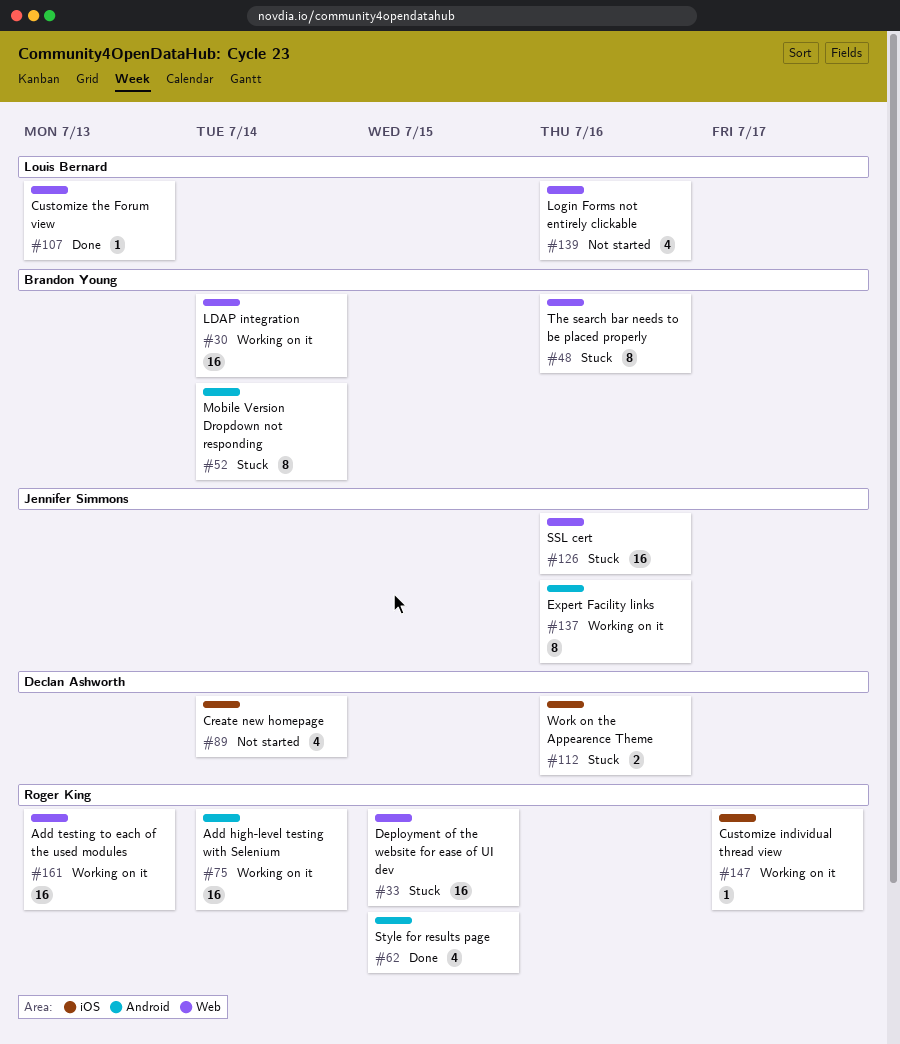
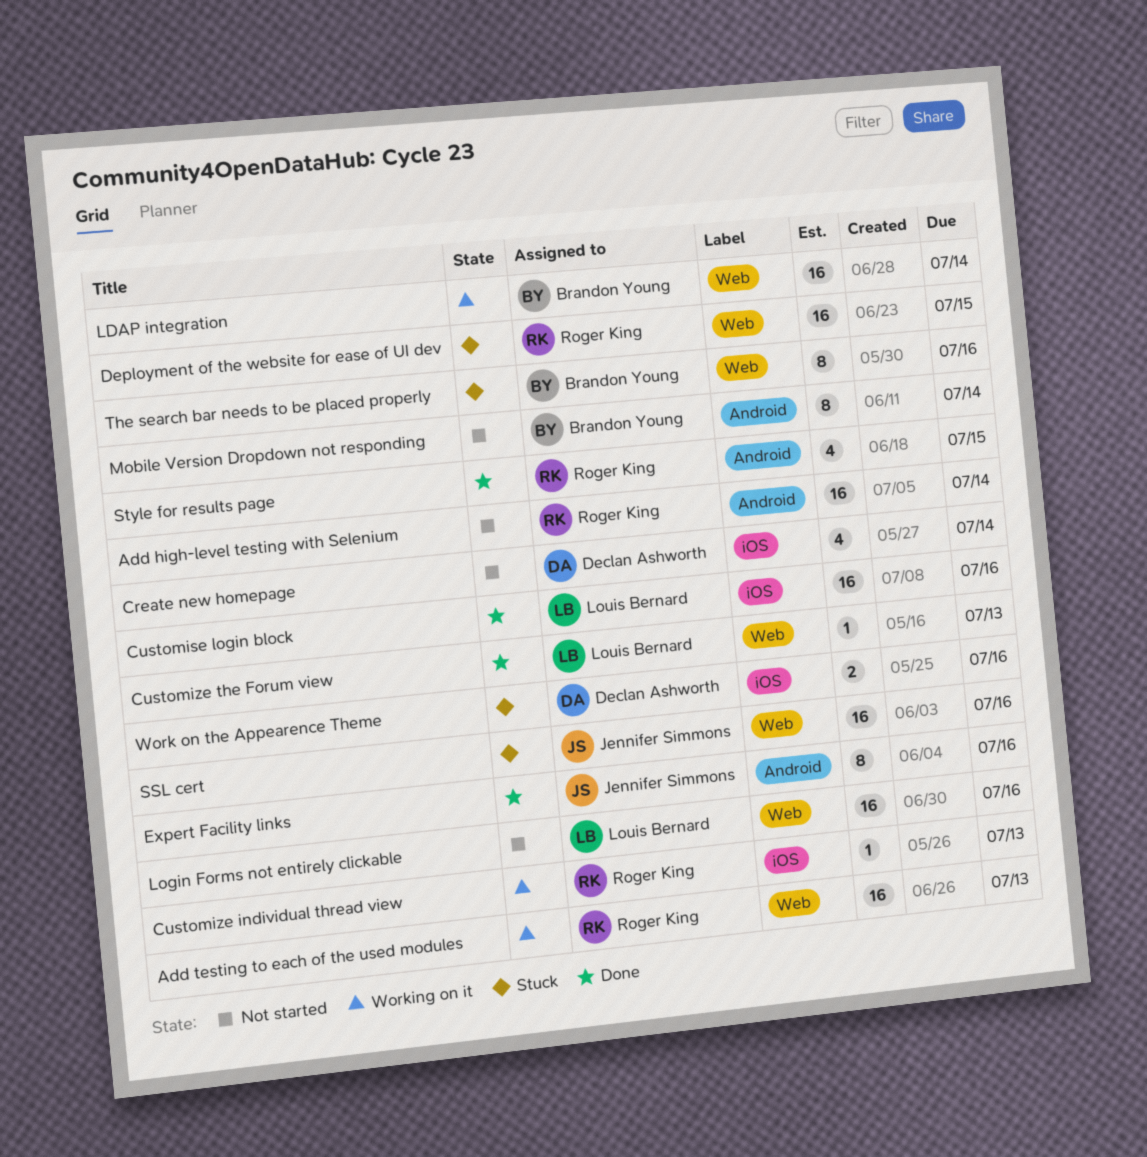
Add high-level testing with Selenium, status: Working on it -> Not started
Customise login block: none -> present
Customize individual thread view, due: Jul 17 -> Jul 13
Expert Facility links, status: Working on it -> Done
Login Forms not entirely clickable, estimate: 4 -> 16
Mobile Version Dropdown not responding, status: Stuck -> Not started

